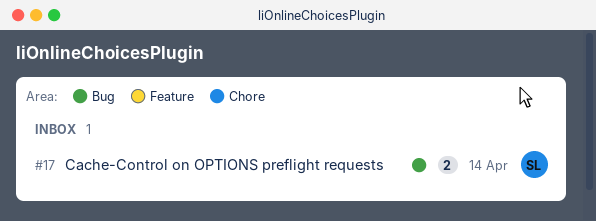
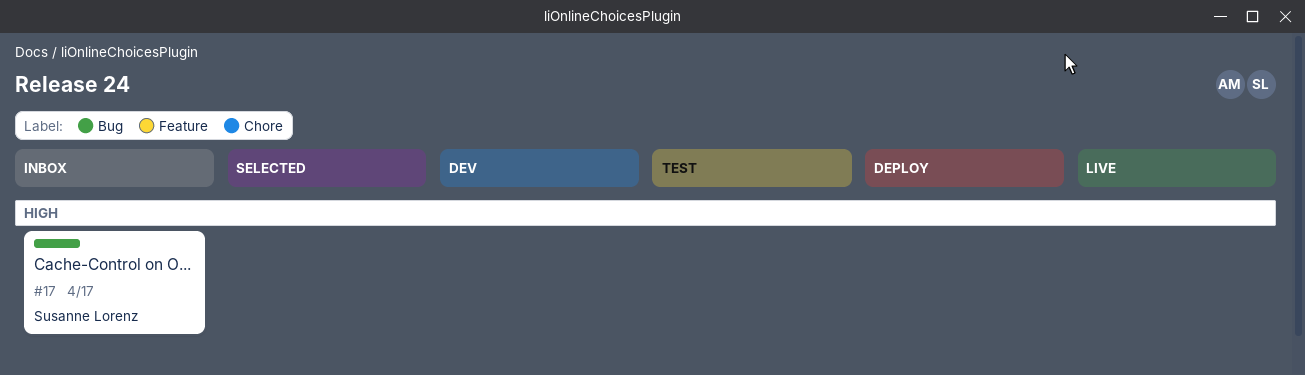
#17, due: Apr 14 -> Apr 17

